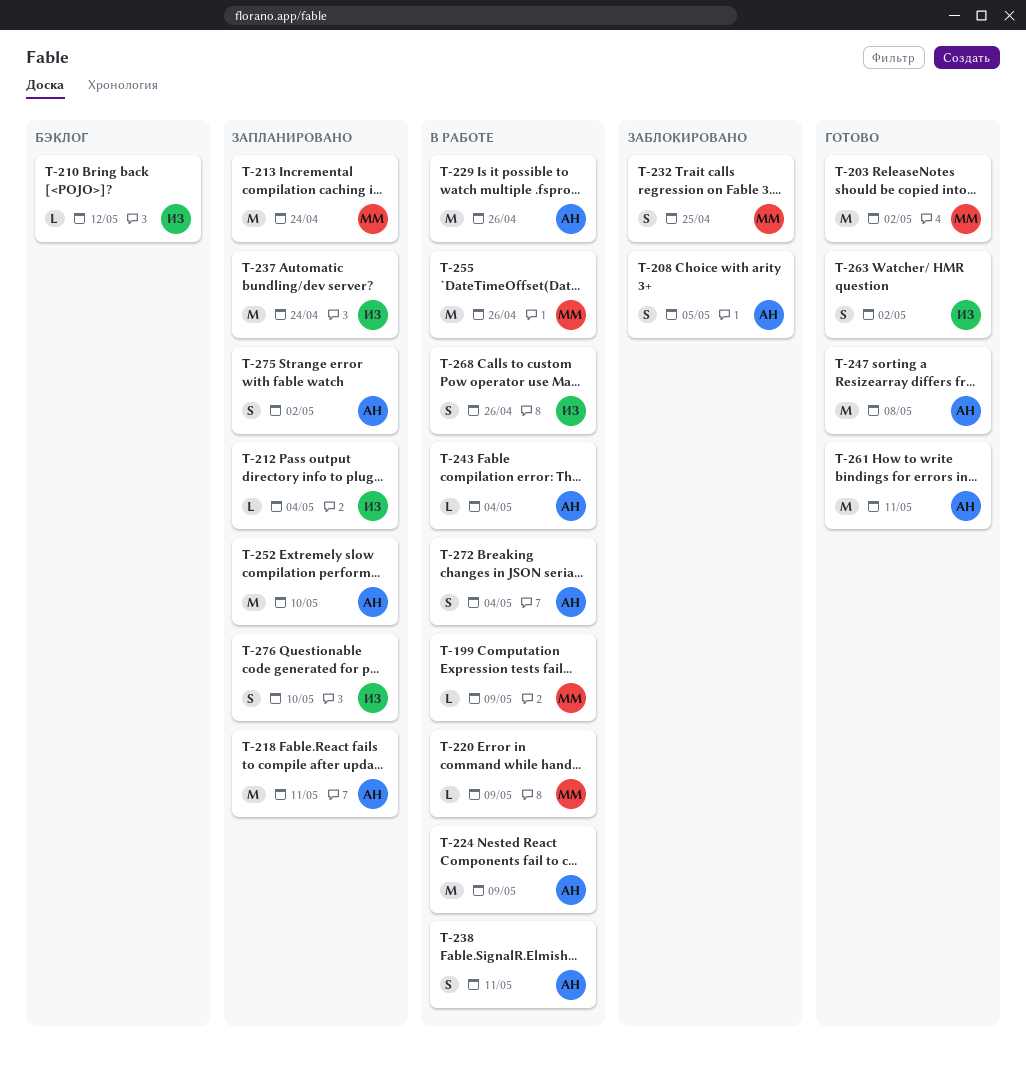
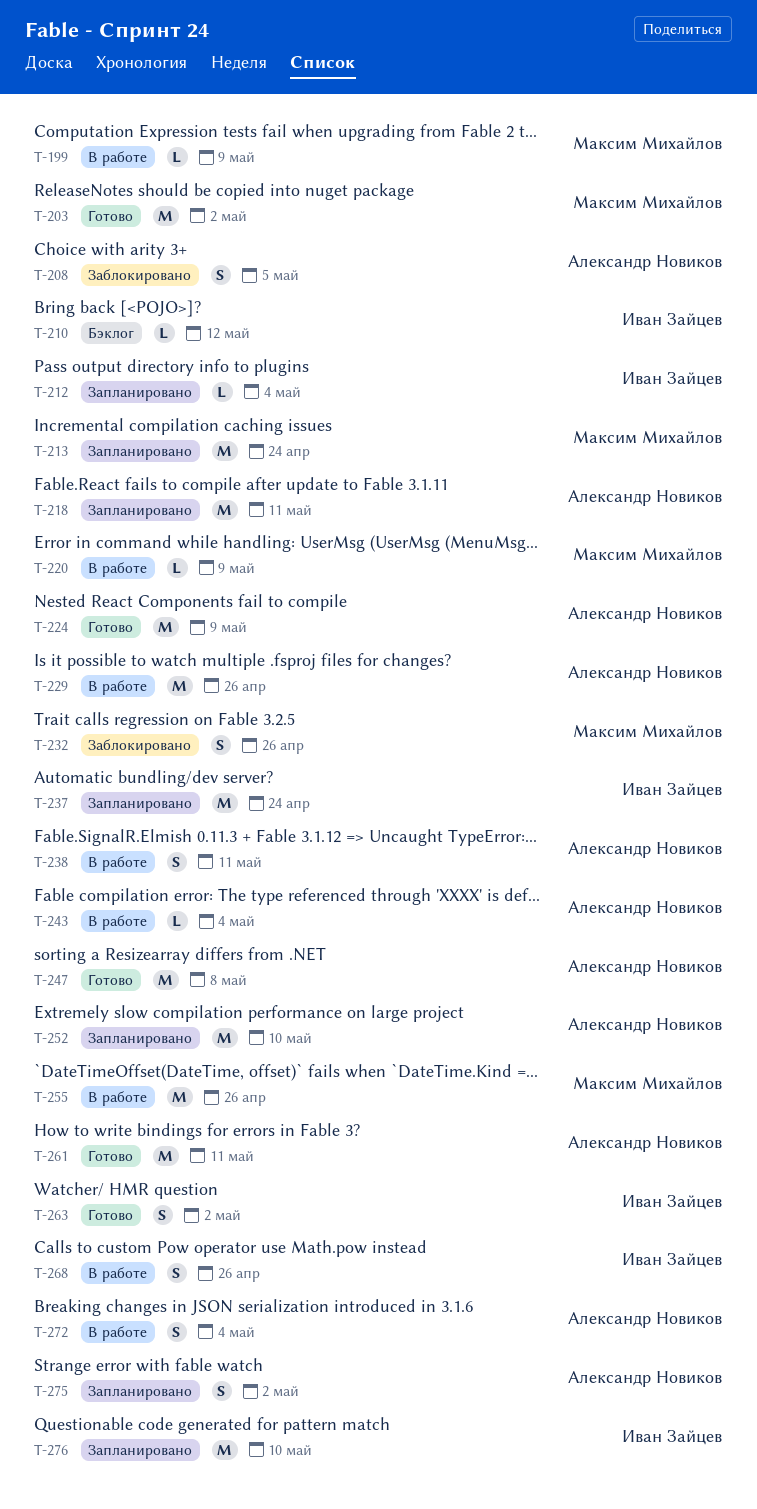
T-224, status: В работе -> Готово
T-232, due: Apr 25 -> Apr 26
T-276, estimate: S -> M

